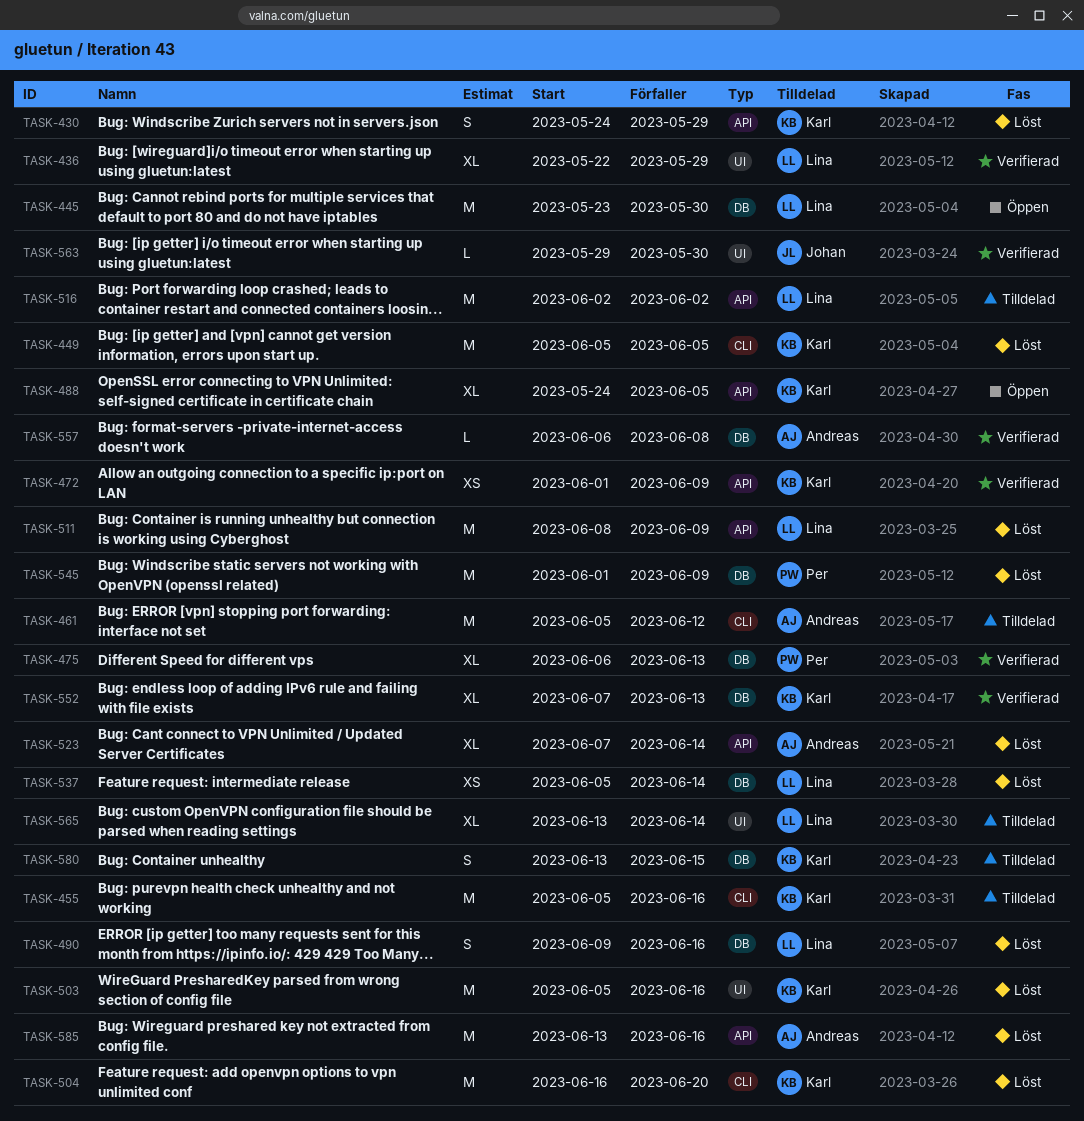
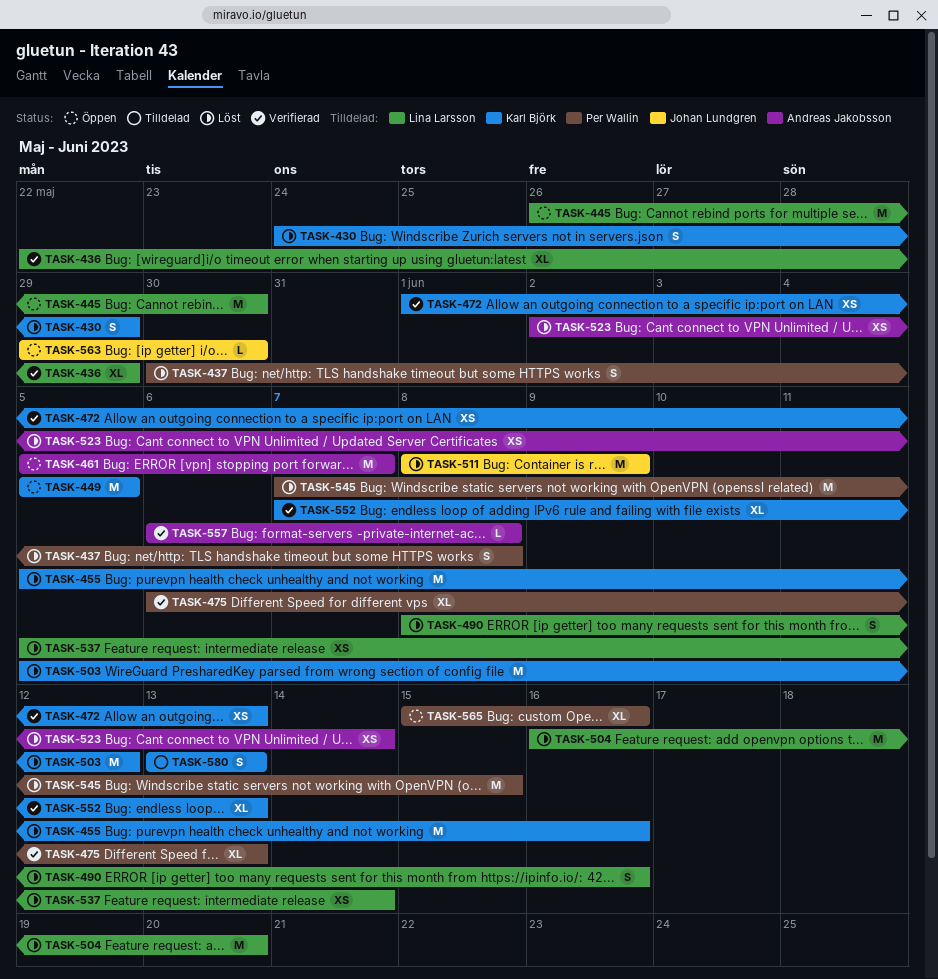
TASK-437: none -> present
TASK-445, start: May 23 -> May 26
TASK-449, status: Löst -> Öppen
TASK-455, status: Tilldelad -> Löst
TASK-461, status: Tilldelad -> Öppen
TASK-461, due: Jun 12 -> Jun 7
TASK-472, due: Jun 9 -> Jun 13
TASK-488: present -> none
TASK-490, start: Jun 9 -> Jun 8
TASK-503, due: Jun 16 -> Jun 12
TASK-504, owner: Karl Björk -> Lina Larsson
TASK-511, owner: Lina Larsson -> Johan Lundgren
TASK-516: present -> none
TASK-523, estimate: XL -> XS
TASK-523, start: Jun 7 -> Jun 2
TASK-545, start: Jun 1 -> Jun 7
TASK-545, due: Jun 9 -> Jun 15
TASK-563, status: Verifierad -> Öppen
TASK-565, status: Tilldelad -> Öppen
TASK-565, owner: Lina Larsson -> Per Wallin
TASK-565, start: Jun 13 -> Jun 15
TASK-565, due: Jun 14 -> Jun 16
TASK-580, due: Jun 15 -> Jun 13
TASK-585: present -> none

